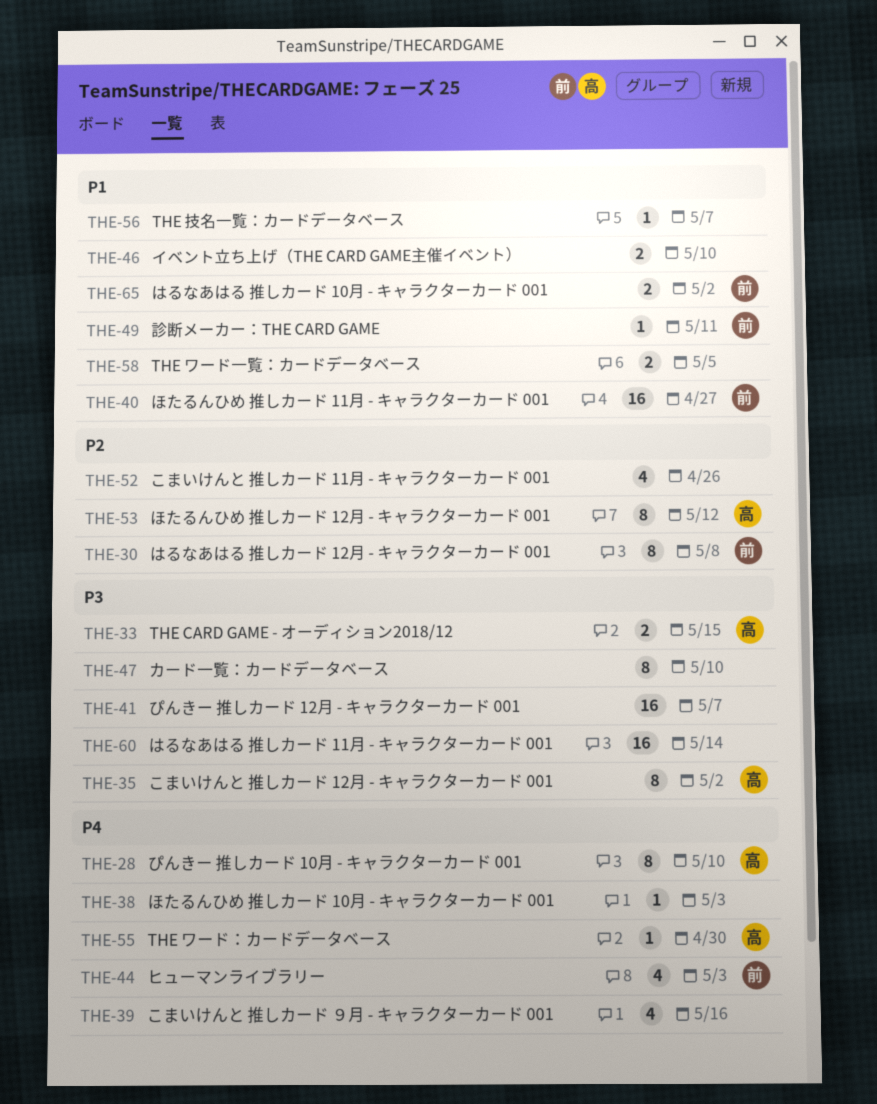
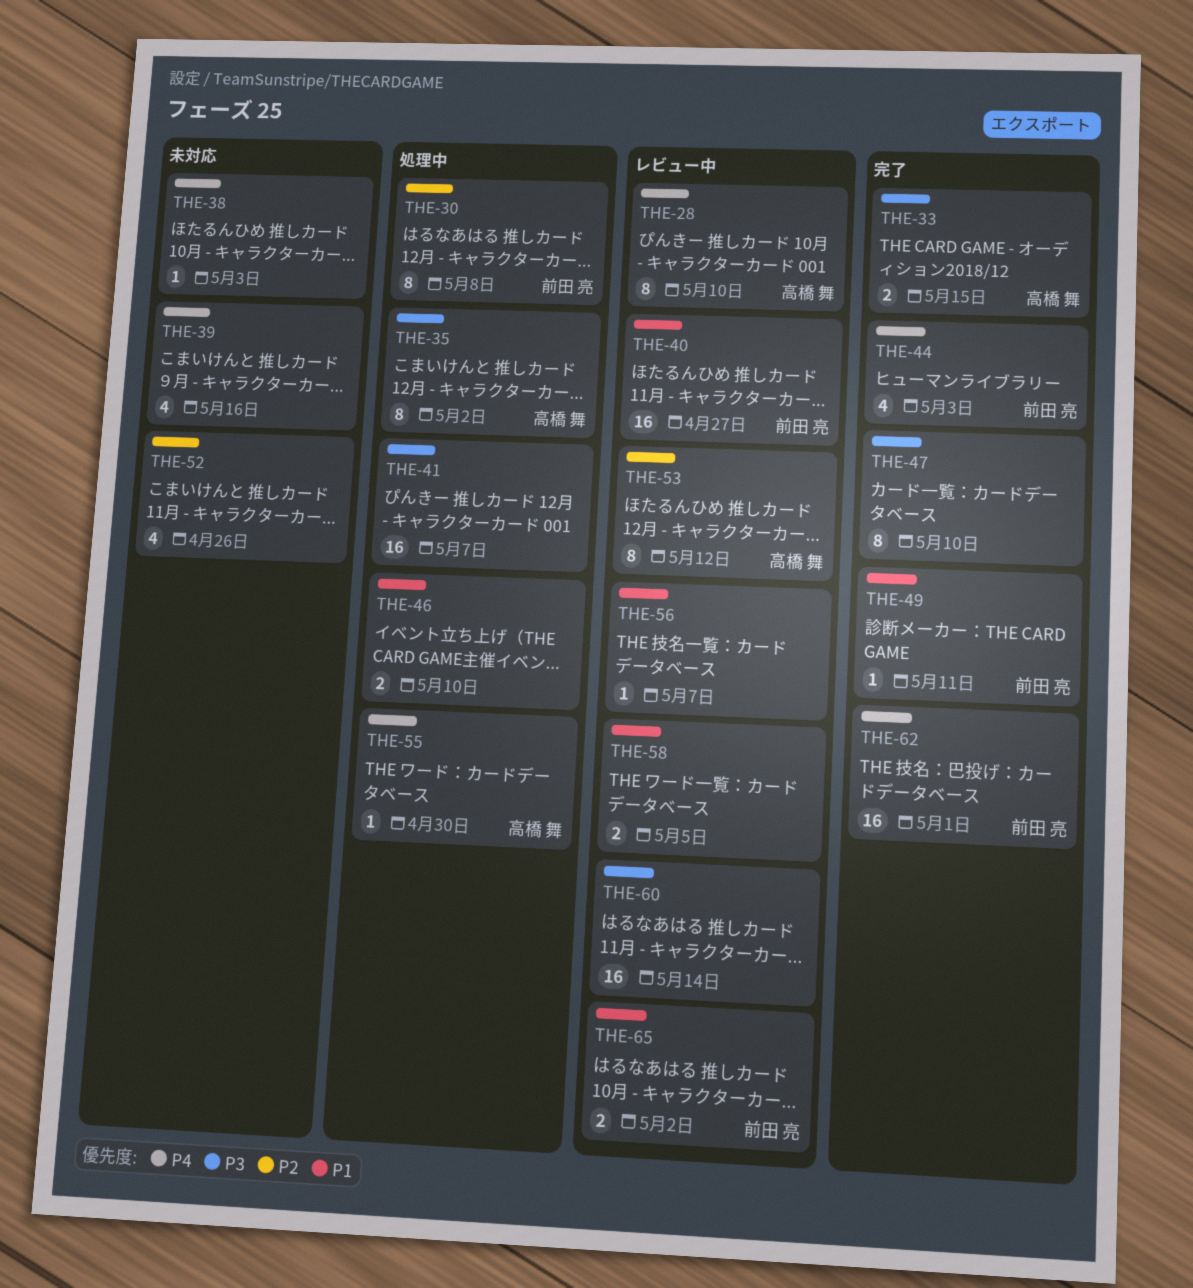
THE-62: none -> present

